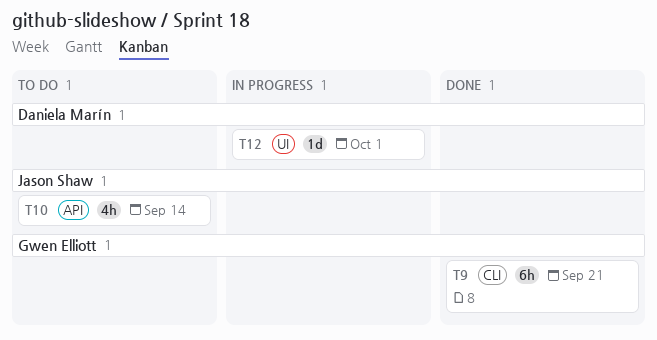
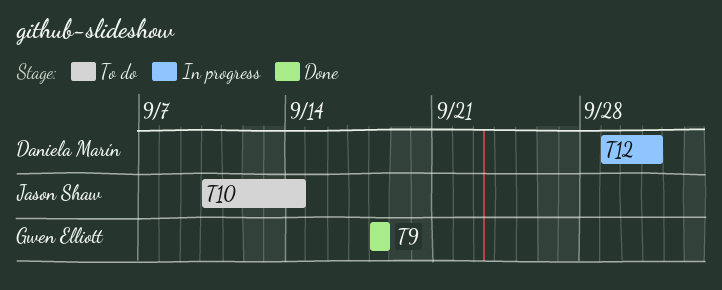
T9, due: Sep 21 -> Sep 18

